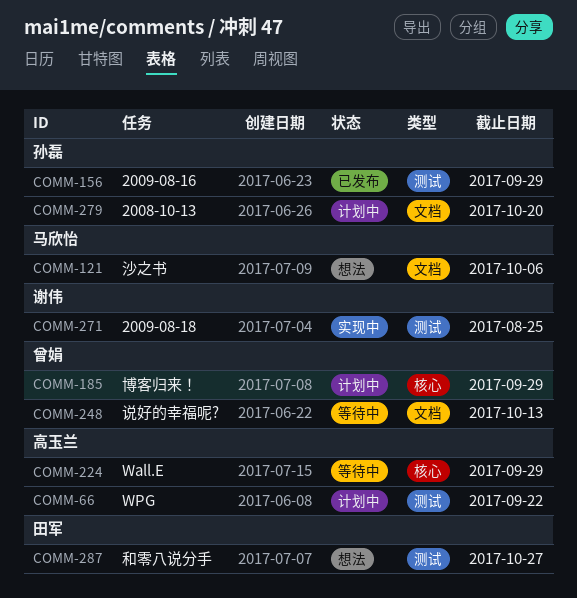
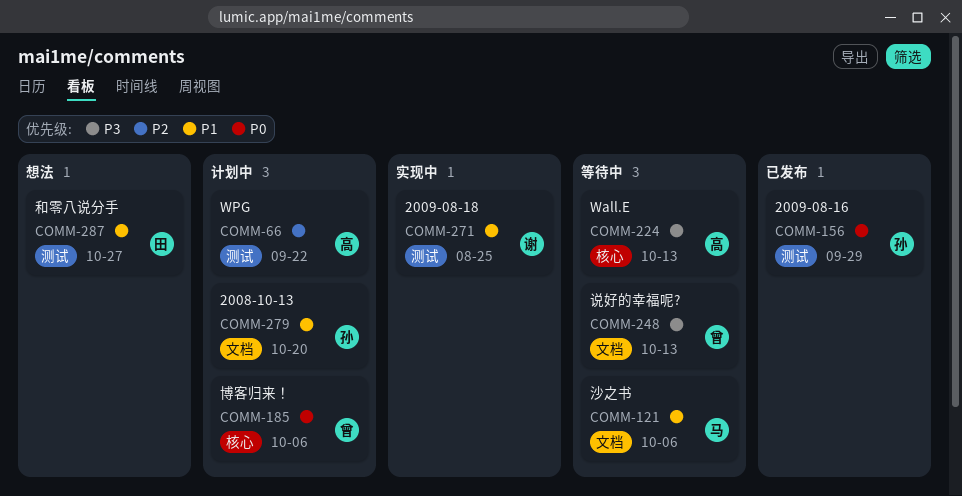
COMM-121, status: 想法 -> 等待中
COMM-185, due: Sep 29 -> Oct 6
COMM-224, due: Sep 29 -> Oct 13

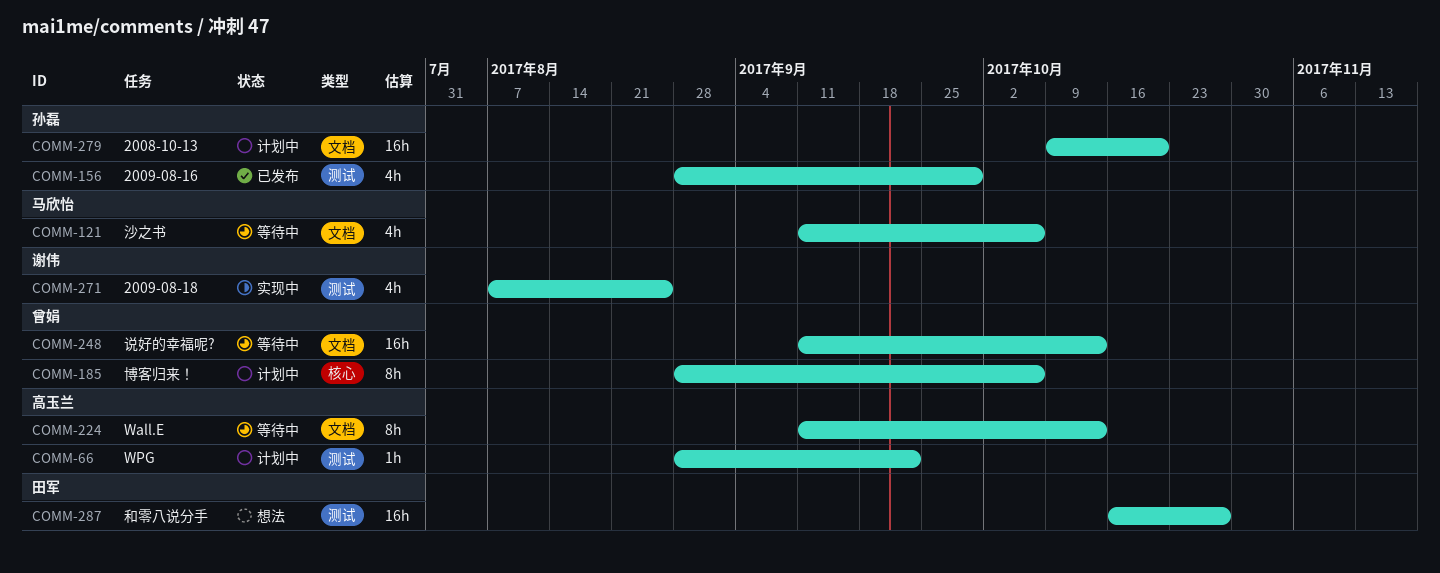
COMM-224, label: 核心 -> 文档

